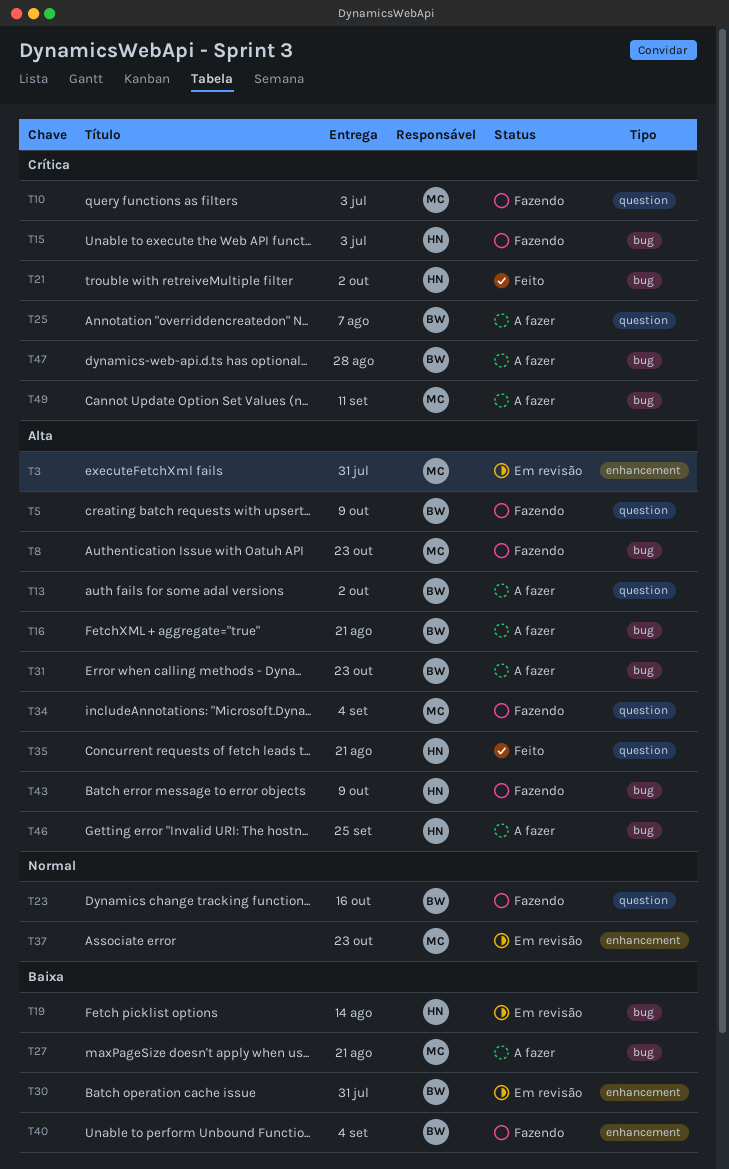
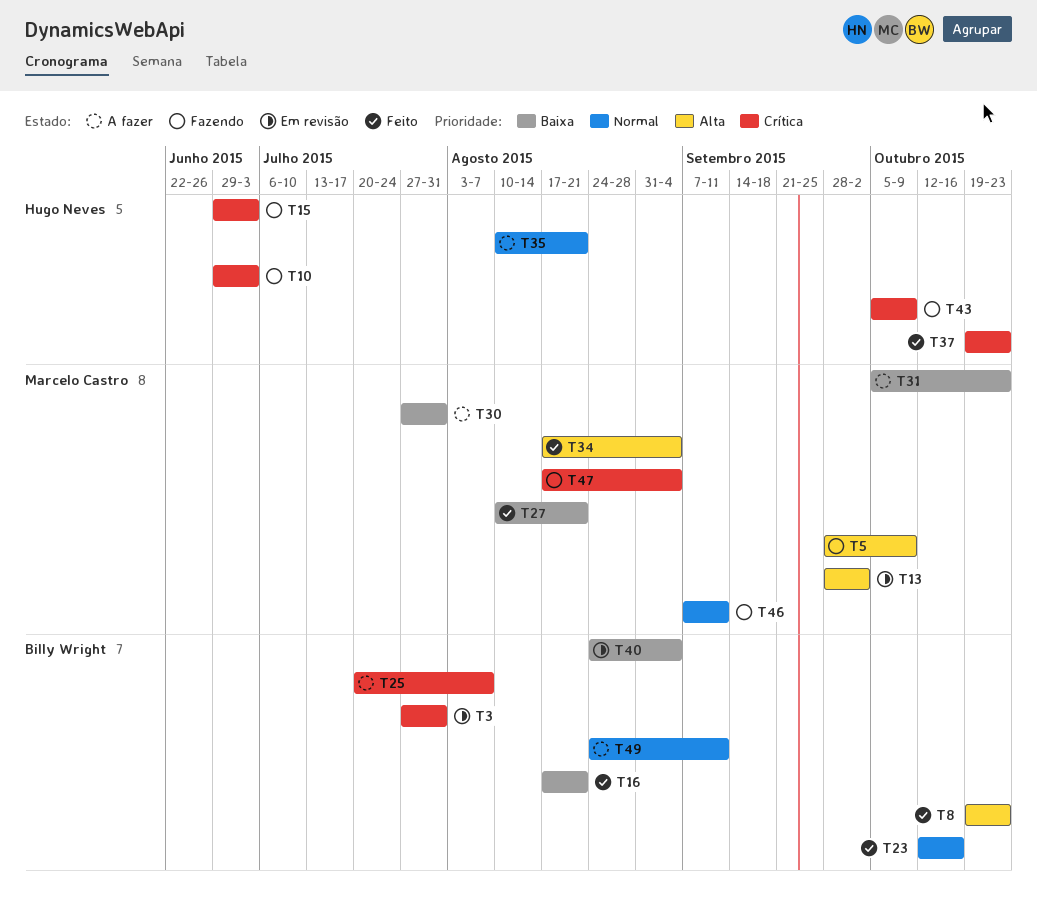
T3, owner: Marcelo Castro -> Billy Wright
T3, priority: Alta -> Crítica
T5, owner: Billy Wright -> Marcelo Castro
T8, status: Fazendo -> Feito
T8, owner: Marcelo Castro -> Billy Wright
T10, owner: Marcelo Castro -> Hugo Neves
T13, status: A fazer -> Em revisão
T13, owner: Billy Wright -> Marcelo Castro
T16, status: A fazer -> Feito
T16, priority: Alta -> Baixa
T19: present -> none
T21: present -> none
T23, status: Fazendo -> Feito
T27, status: A fazer -> Feito
T30, status: Em revisão -> A fazer
T30, owner: Billy Wright -> Marcelo Castro
T31, owner: Billy Wright -> Marcelo Castro
T31, priority: Alta -> Baixa
T34, status: Fazendo -> Feito
T35, status: Feito -> A fazer
T35, priority: Alta -> Normal
T37, status: Em revisão -> Feito
T37, owner: Marcelo Castro -> Hugo Neves
T37, priority: Normal -> Crítica
T40, status: Fazendo -> Em revisão
T43, priority: Alta -> Crítica
T46, status: A fazer -> Fazendo
T46, owner: Hugo Neves -> Marcelo Castro
T46, priority: Alta -> Normal
T46, due: Sep 25 -> Sep 11
T47, status: A fazer -> Fazendo
T47, owner: Billy Wright -> Marcelo Castro
T47, due: Aug 28 -> Sep 4
T49, owner: Marcelo Castro -> Billy Wright
T49, priority: Crítica -> Normal

